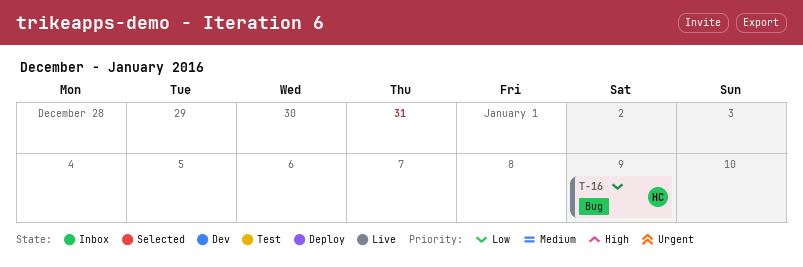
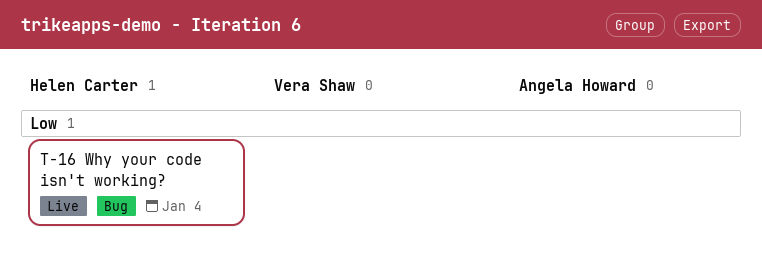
T-16, due: Jan 9 -> Jan 4

